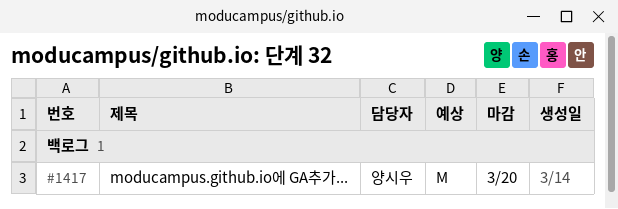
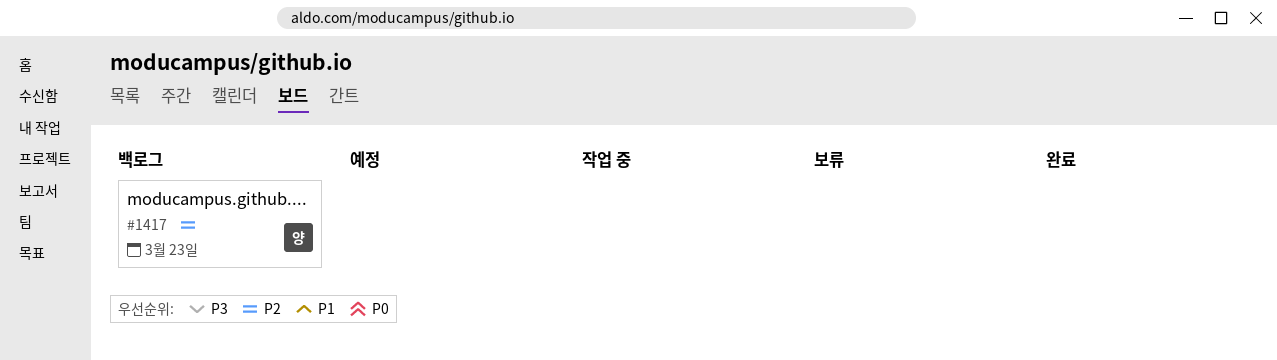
#1417, due: Mar 20 -> Mar 23

